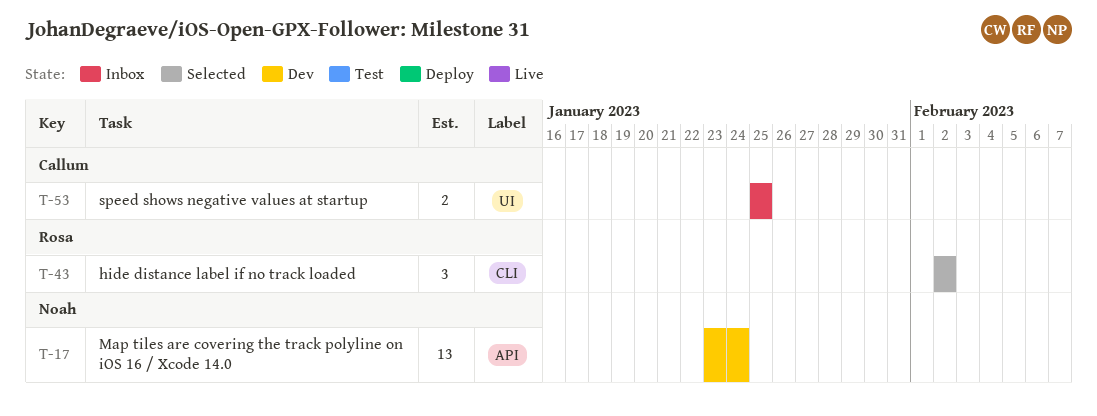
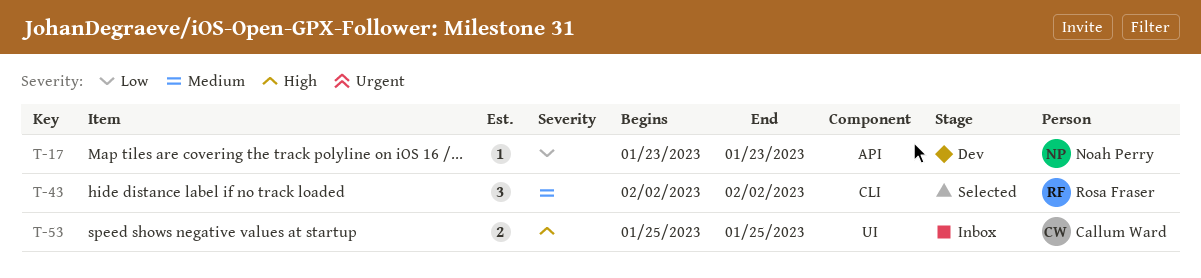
T-17, estimate: 13 -> 1
T-17, due: Jan 24 -> Jan 23

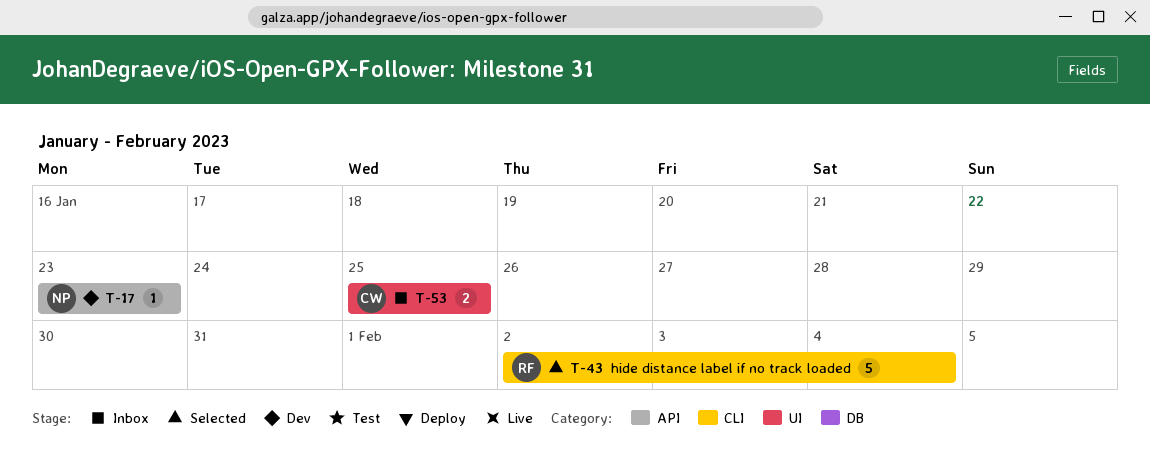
T-43, estimate: 3 -> 5
T-43, due: Feb 2 -> Feb 4

